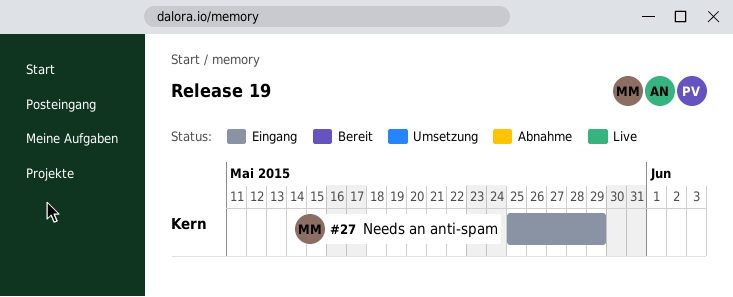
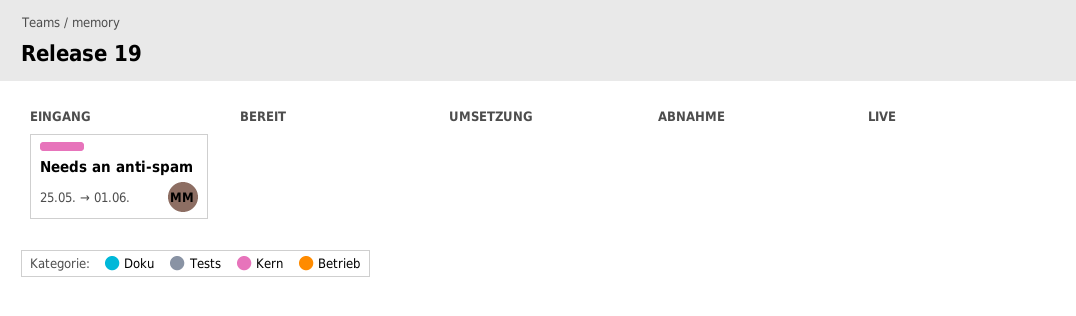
Needs an anti-spam, due: May 29 -> Jun 1

